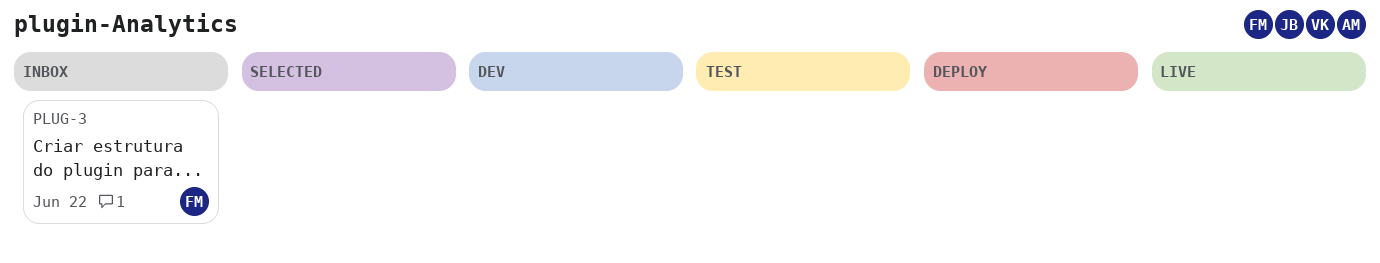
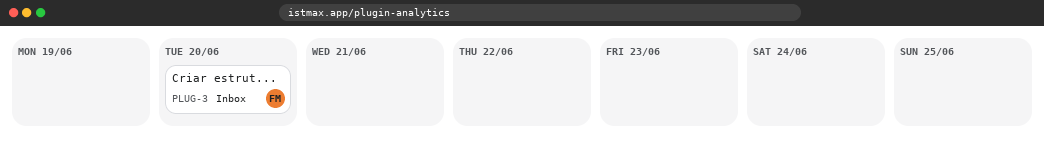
PLUG-3, due: Jun 22 -> Jun 20

